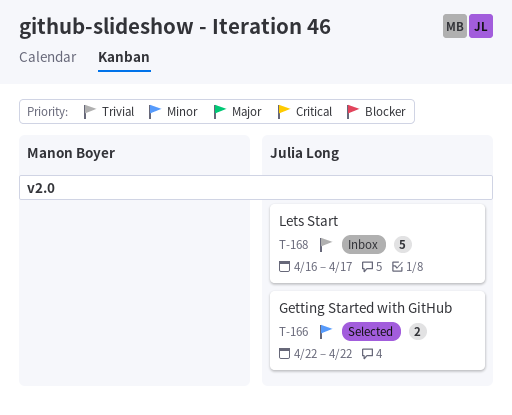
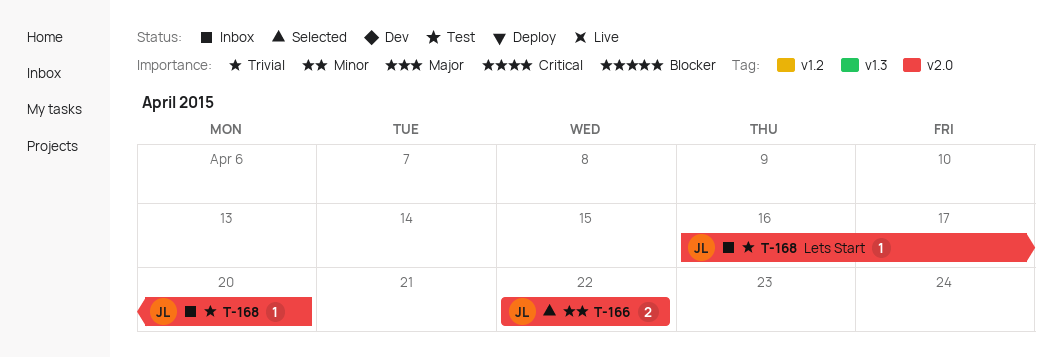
T-168, estimate: 5 -> 1
T-168, due: Apr 17 -> Apr 20

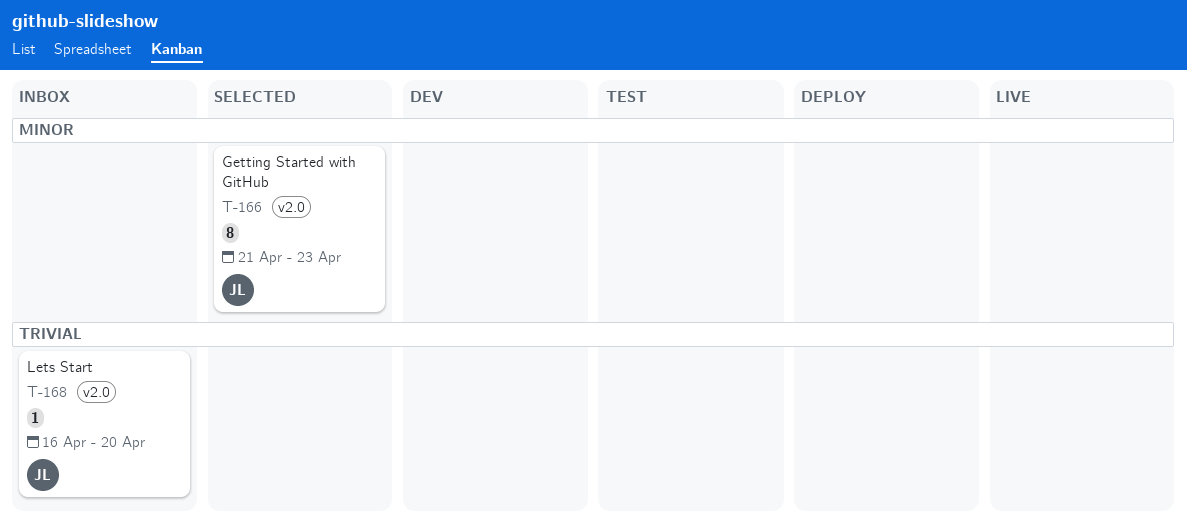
T-166, estimate: 2 -> 8
T-166, start: Apr 22 -> Apr 21
T-166, due: Apr 22 -> Apr 23

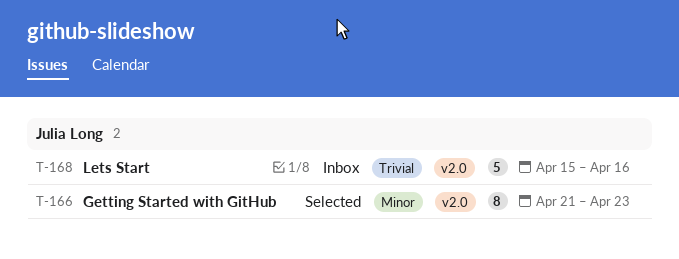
T-168, estimate: 1 -> 5
T-168, start: Apr 16 -> Apr 15
T-168, due: Apr 20 -> Apr 16

